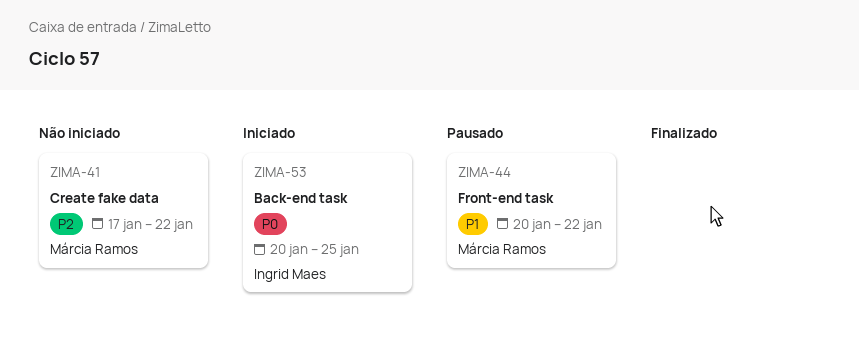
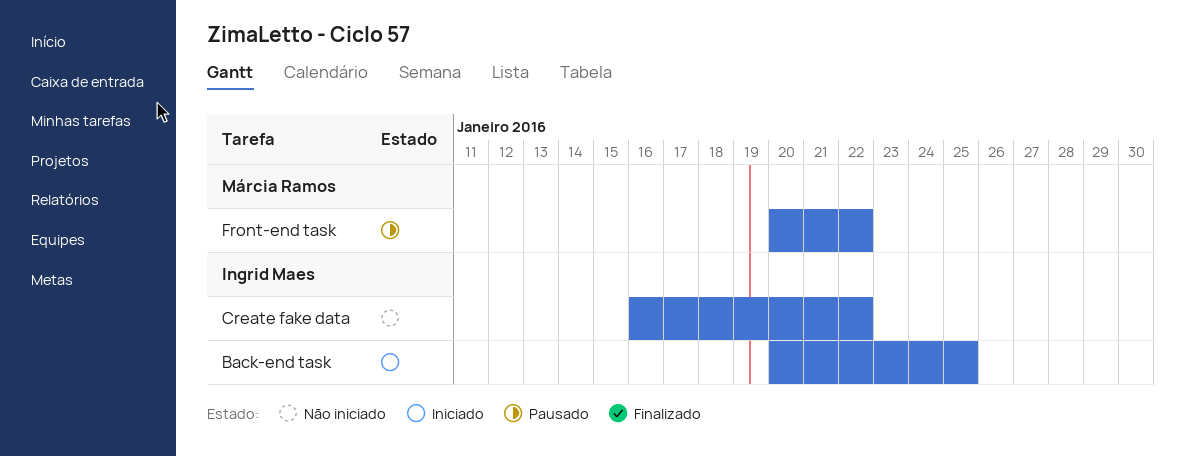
Create fake data, owner: Márcia Ramos -> Ingrid Maes
Create fake data, start: Jan 17 -> Jan 16

